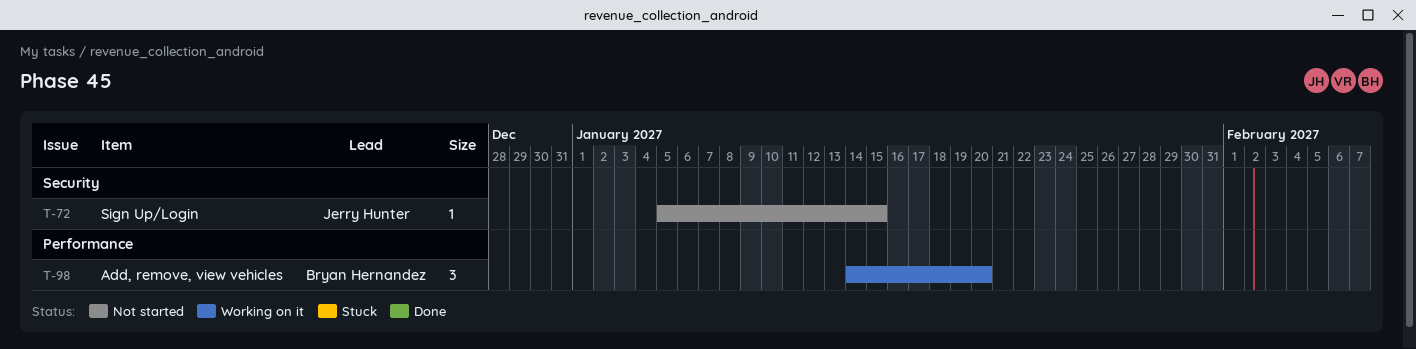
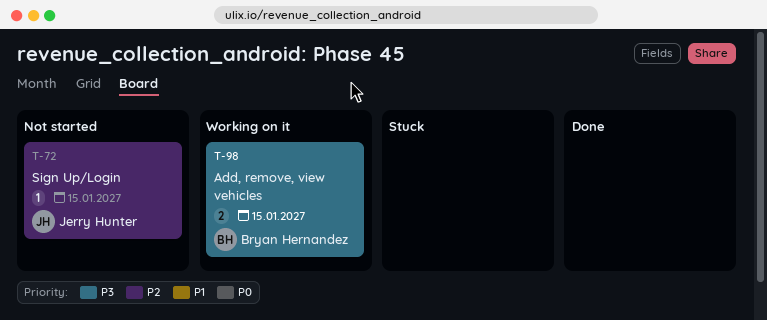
T-98, estimate: 3 -> 2
T-98, due: Jan 20 -> Jan 15

